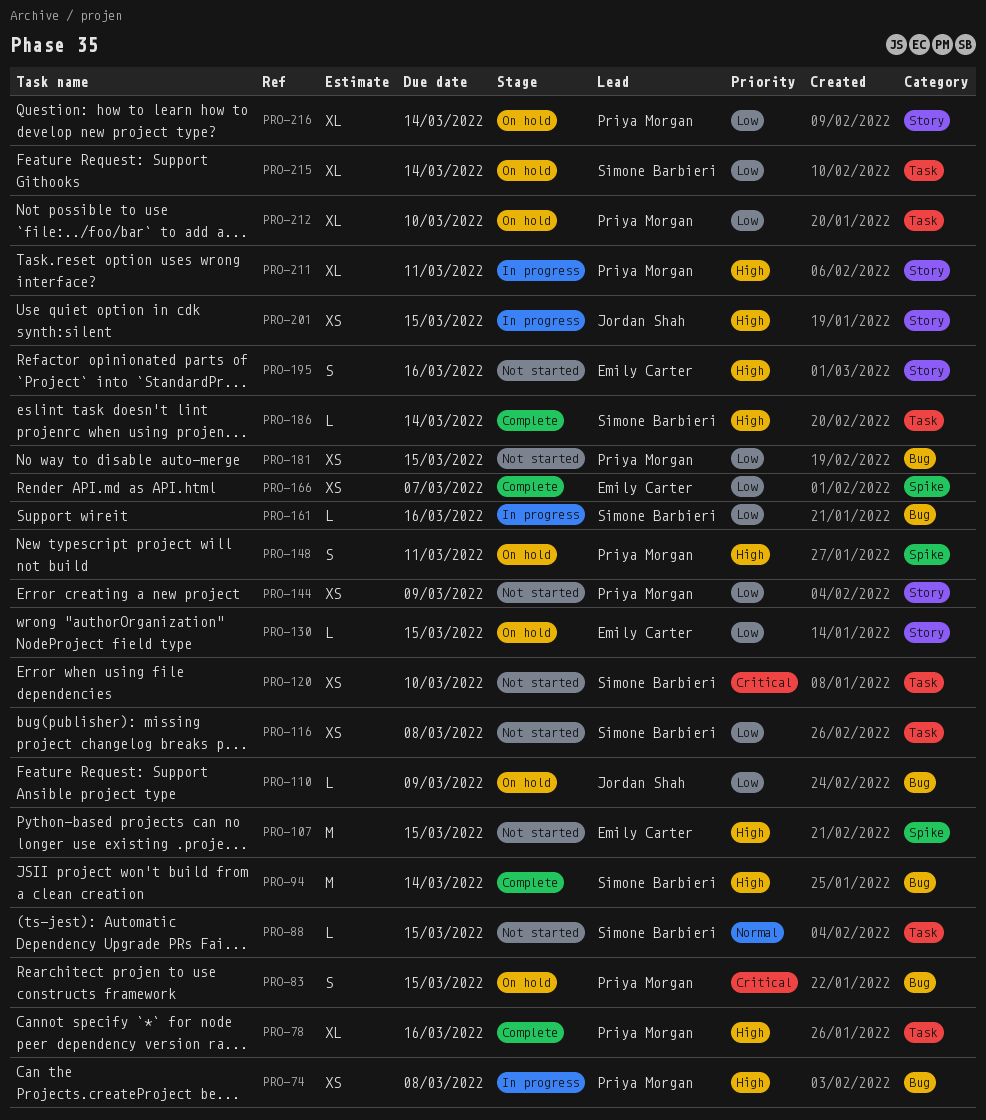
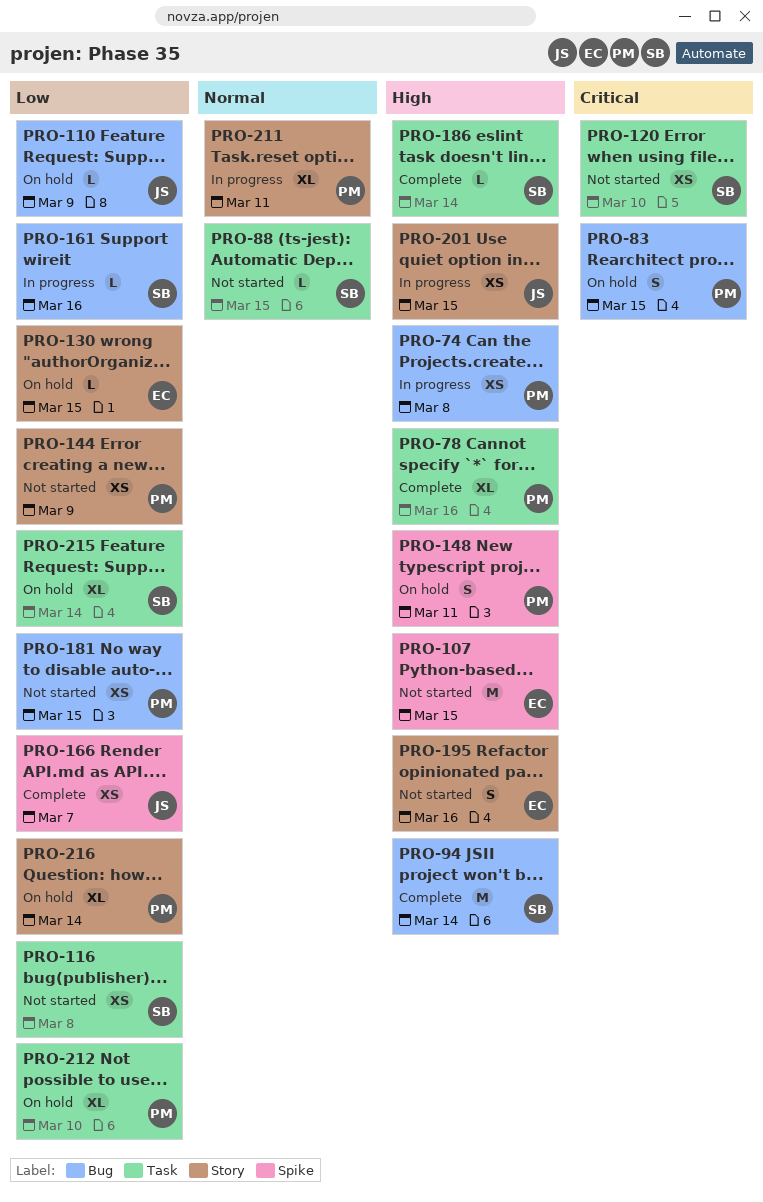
PRO-166, owner: Emily Carter -> Jordan Shah
PRO-211, priority: High -> Normal

